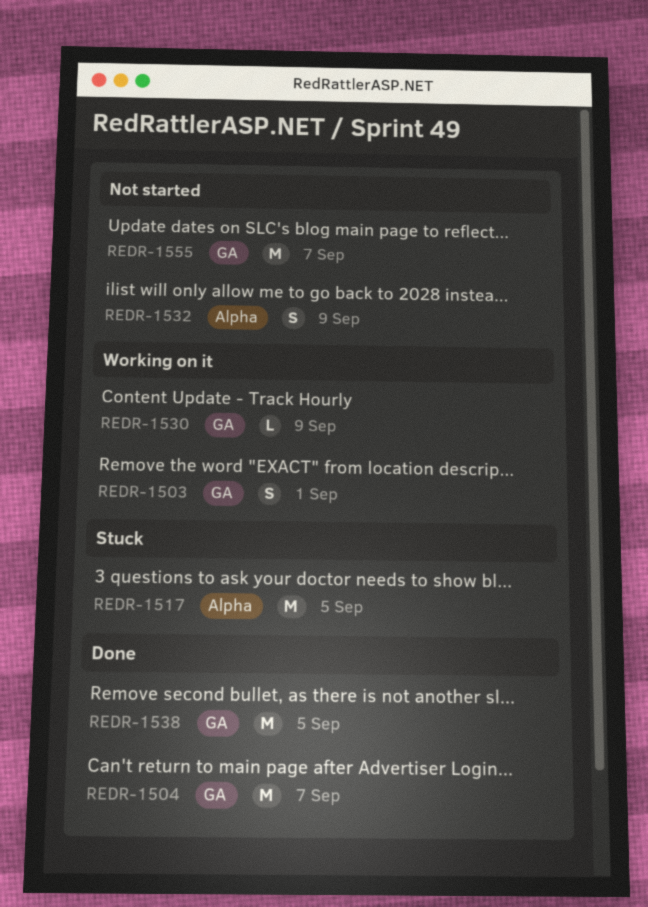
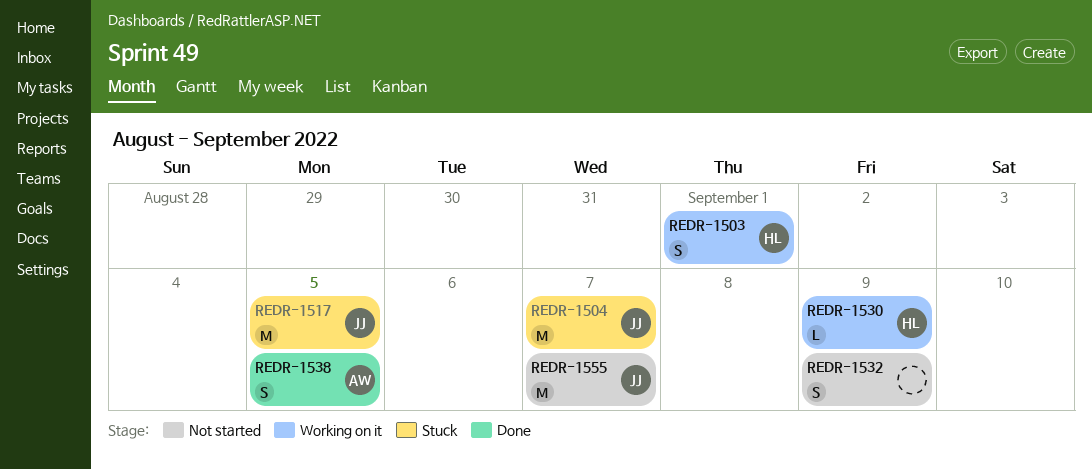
REDR-1504, status: Done -> Stuck
REDR-1538, estimate: M -> S

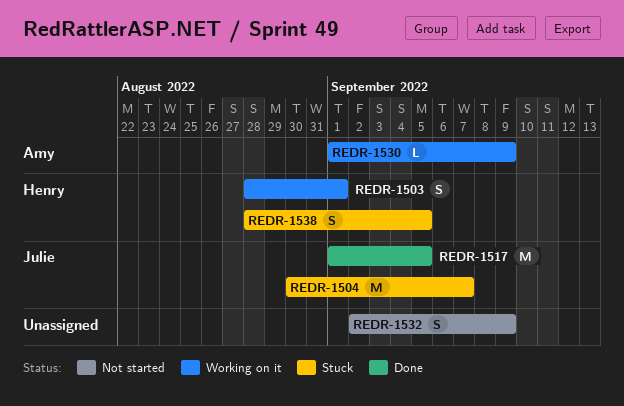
REDR-1517, status: Stuck -> Done
REDR-1530, owner: Henry -> Amy
REDR-1538, status: Done -> Stuck
REDR-1538, owner: Amy -> Henry
REDR-1555: present -> none

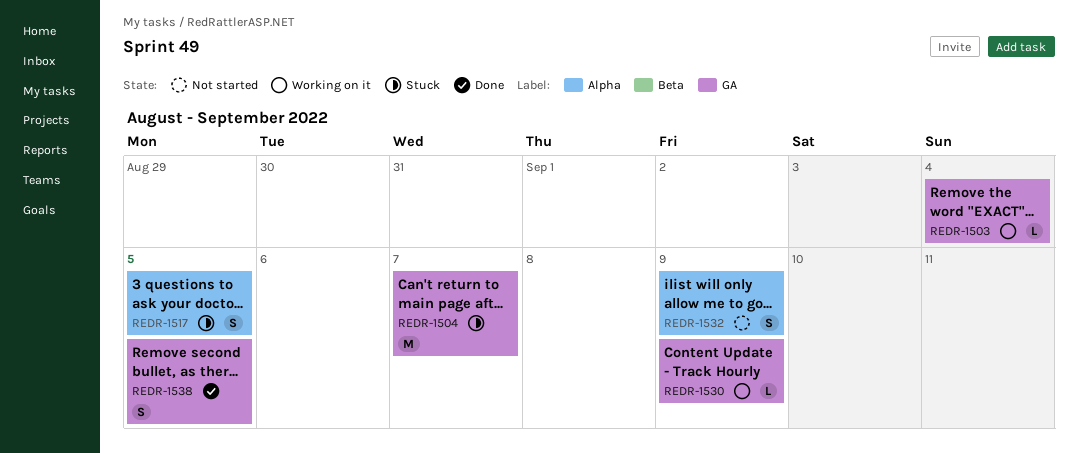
REDR-1503, estimate: S -> L
REDR-1503, due: Sep 1 -> Sep 4
REDR-1517, status: Done -> Stuck
REDR-1517, estimate: M -> S
REDR-1538, status: Stuck -> Done

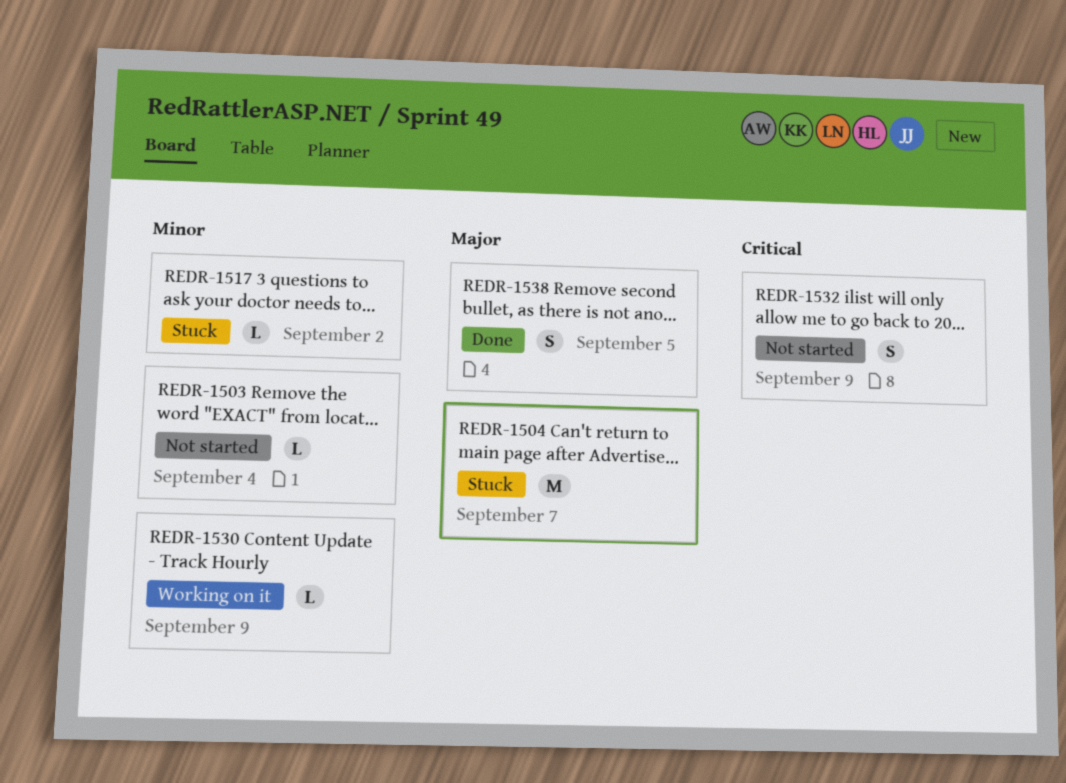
REDR-1503, status: Working on it -> Not started
REDR-1517, estimate: S -> L
REDR-1517, due: Sep 5 -> Sep 2

